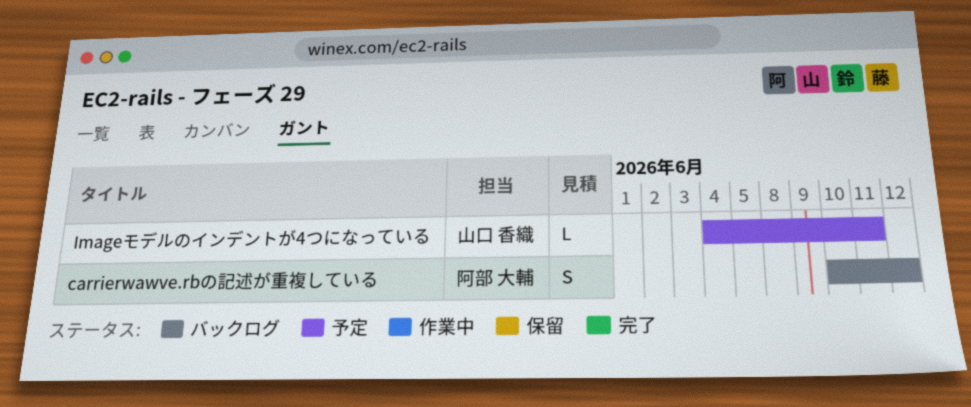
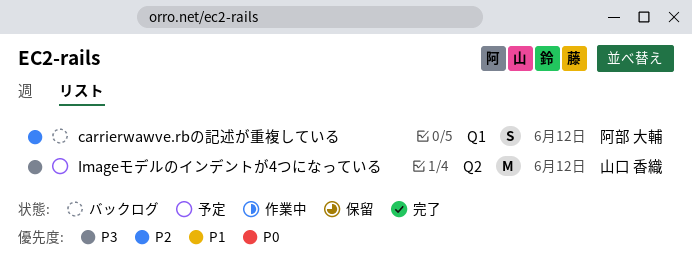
Imageモデルのインデントが4つになっている, estimate: L -> M
Imageモデルのインデントが4つになっている, due: Jun 11 -> Jun 12

